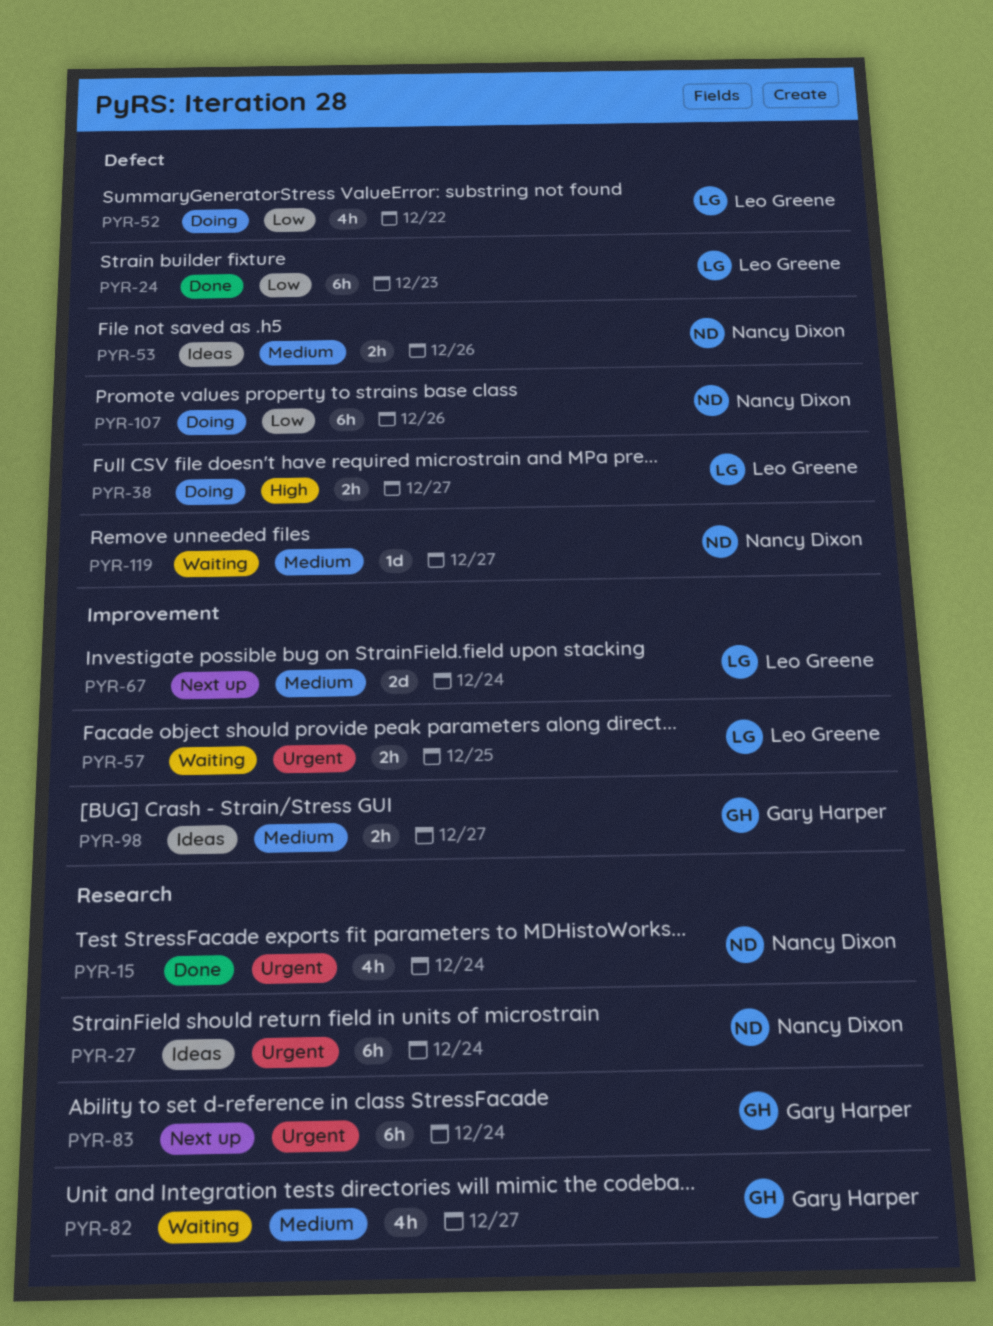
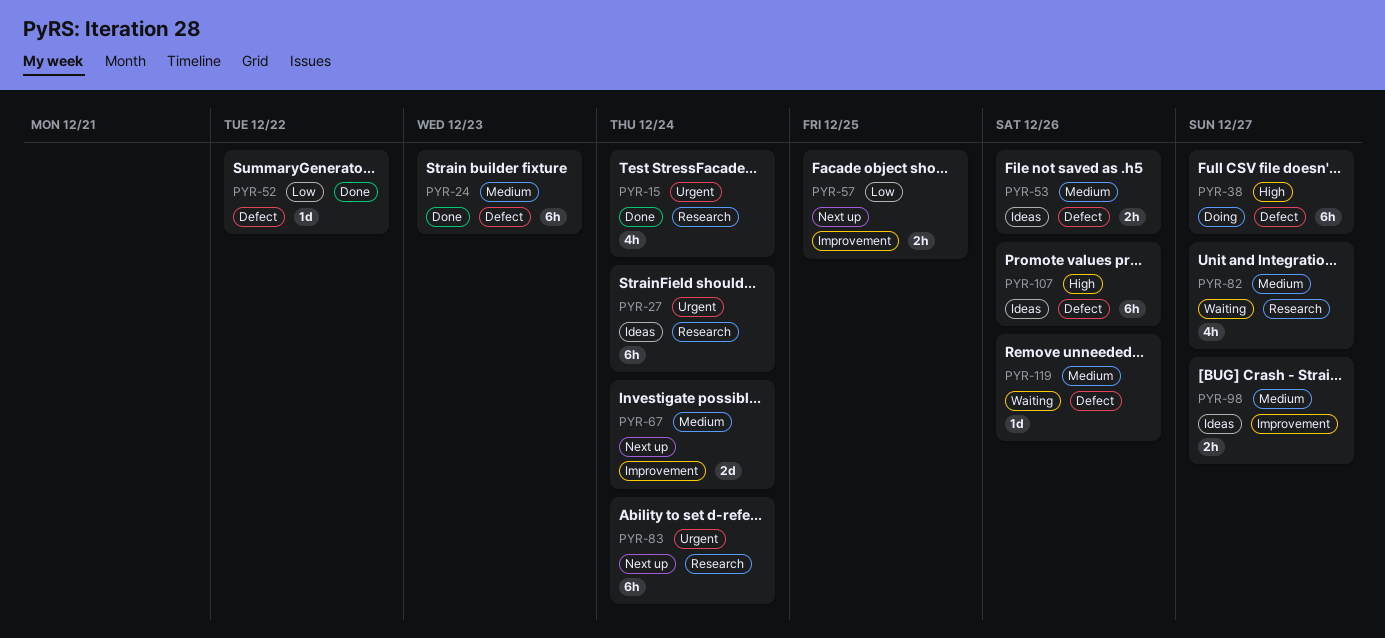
PYR-24, priority: Low -> Medium
PYR-38, estimate: 2h -> 6h
PYR-52, status: Doing -> Done
PYR-52, estimate: 4h -> 1d
PYR-57, status: Waiting -> Next up
PYR-57, priority: Urgent -> Low
PYR-107, status: Doing -> Ideas
PYR-107, priority: Low -> High
PYR-119, due: Dec 27 -> Dec 26

